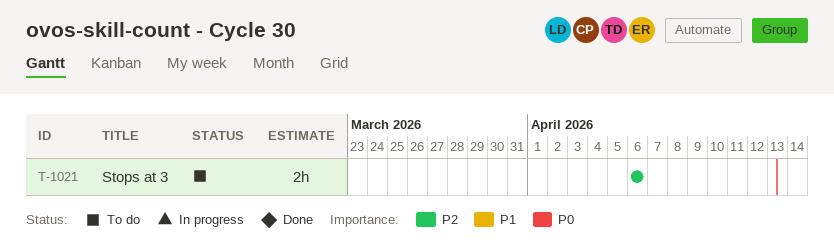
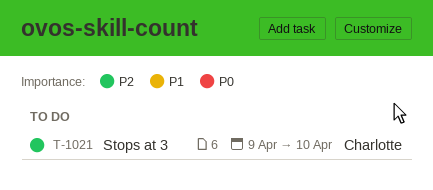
T-1021, start: Apr 6 -> Apr 9
T-1021, due: Apr 6 -> Apr 10

